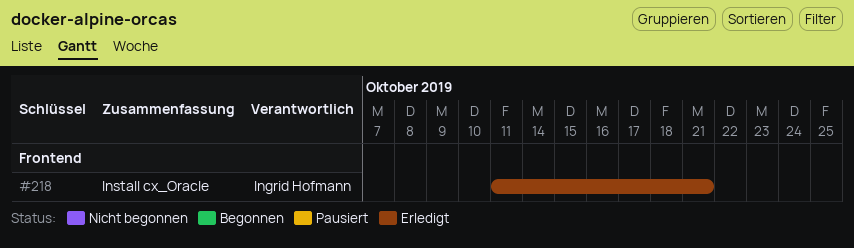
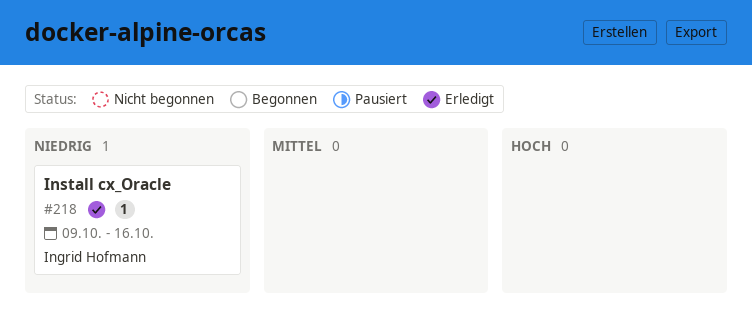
#218, start: Oct 11 -> Oct 9
#218, due: Oct 21 -> Oct 16

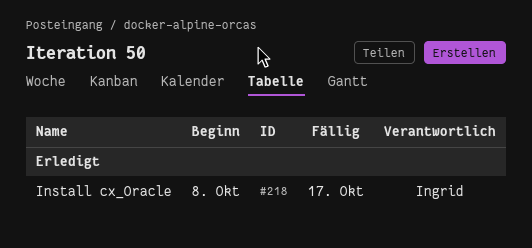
#218, start: Oct 9 -> Oct 8
#218, due: Oct 16 -> Oct 17

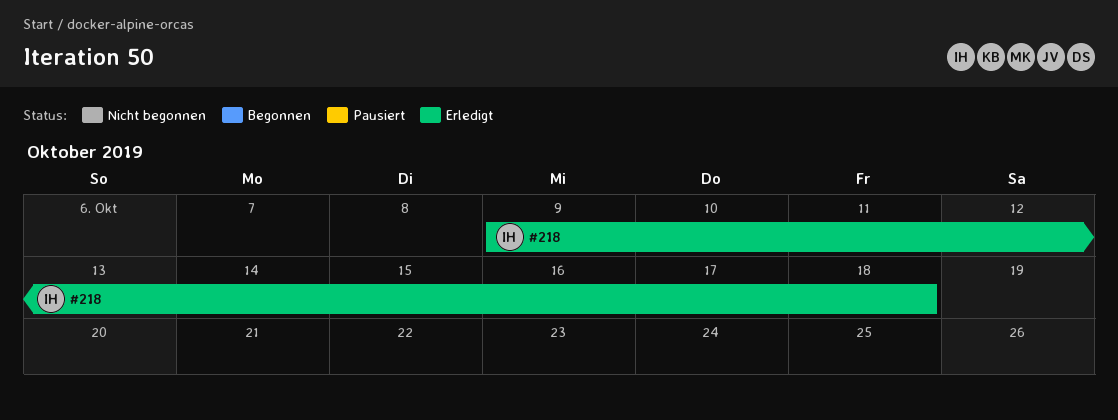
#218, start: Oct 8 -> Oct 9
#218, due: Oct 17 -> Oct 18

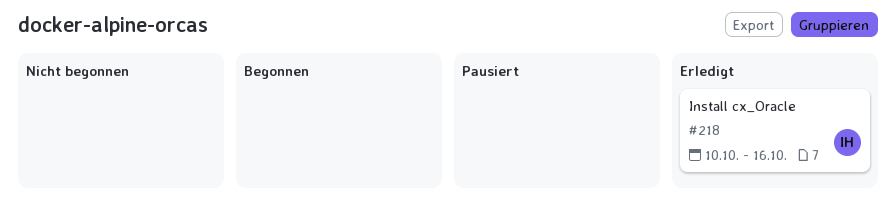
#218, start: Oct 9 -> Oct 10
#218, due: Oct 18 -> Oct 16

